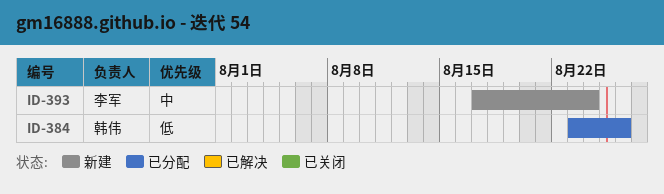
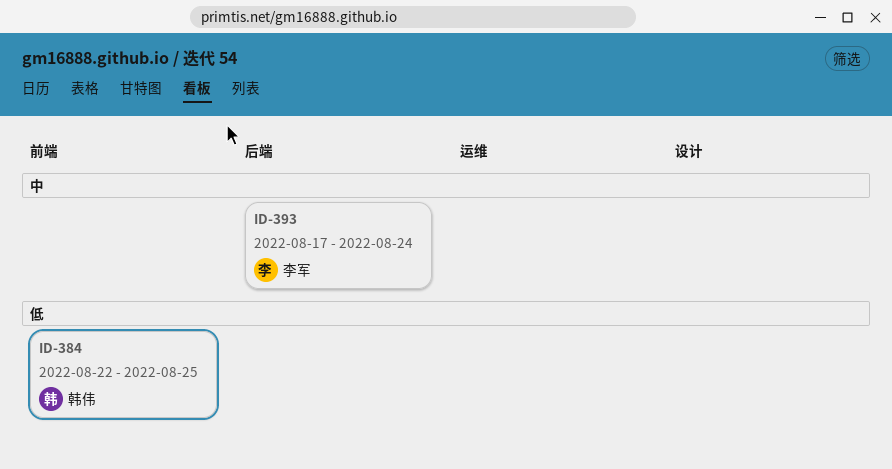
ID-384, start: Aug 23 -> Aug 22
ID-384, due: Aug 26 -> Aug 25

